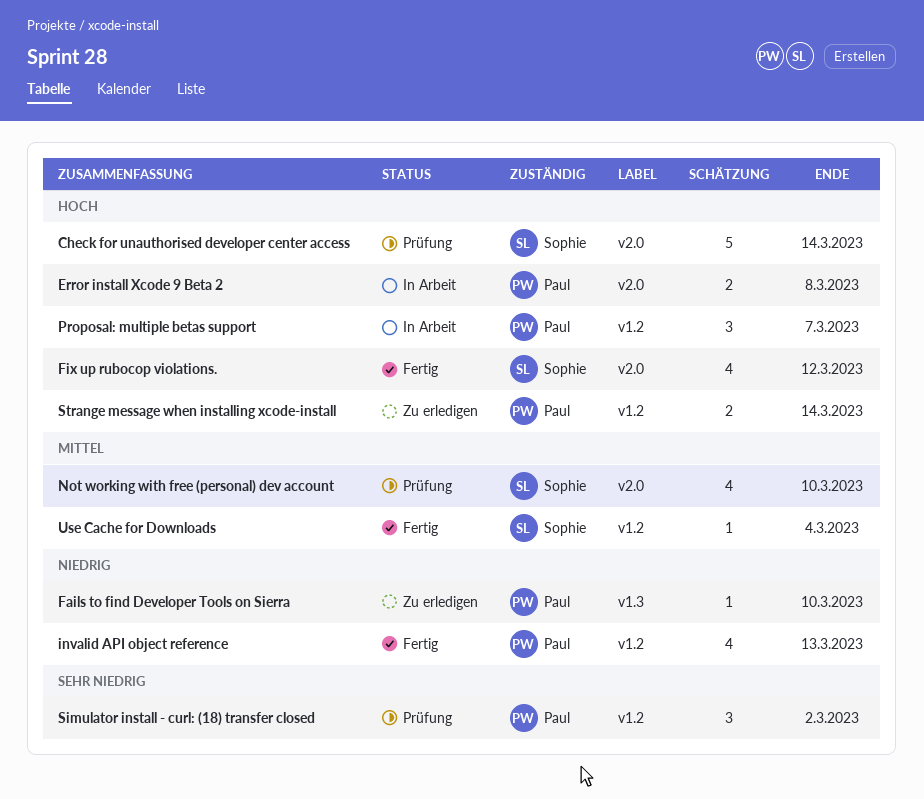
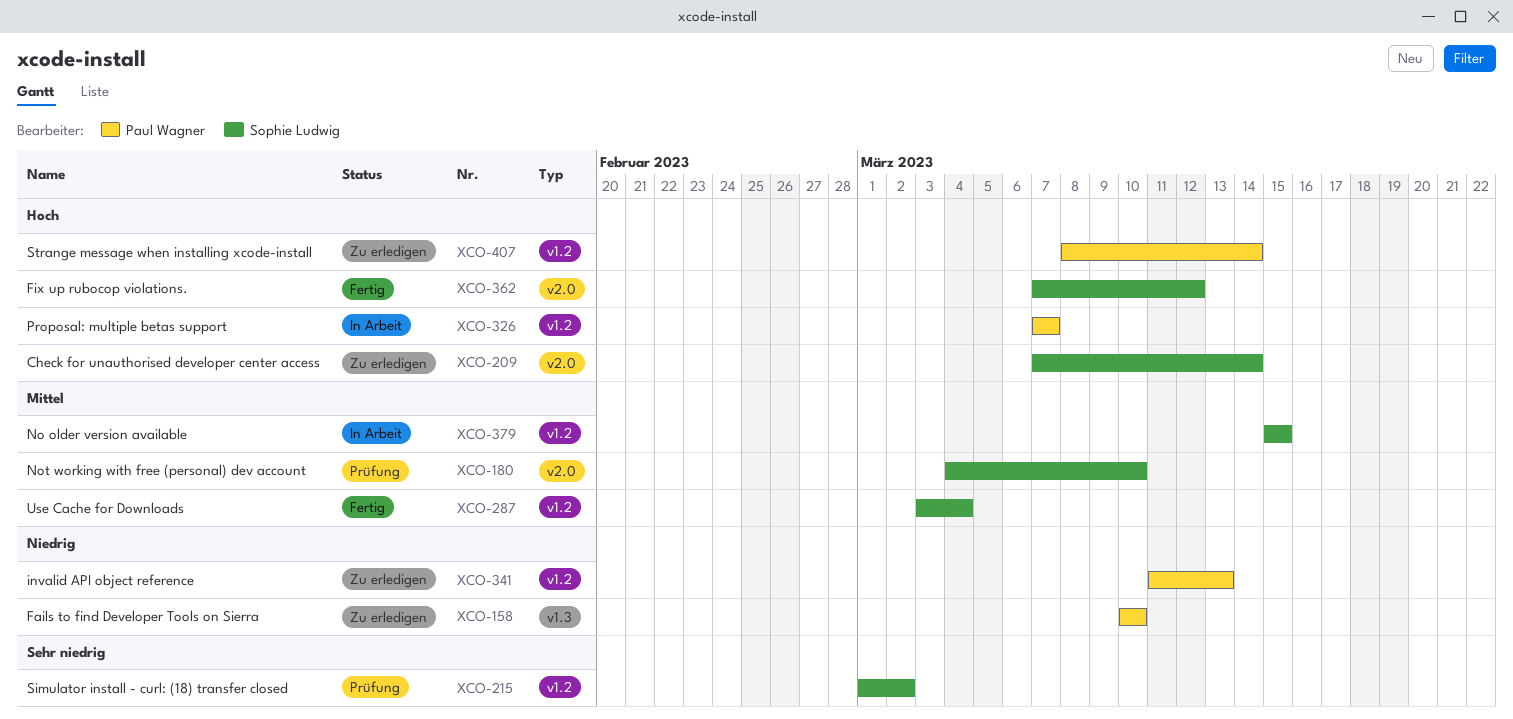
Check for unauthorised developer center access, status: Prüfung -> Zu erledigen
Error install Xcode 9 Beta 2: present -> none
invalid API object reference, status: Fertig -> Zu erledigen
No older version available: none -> present
Simulator install - curl: (18) transfer closed, owner: Paul Wagner -> Sophie Ludwig

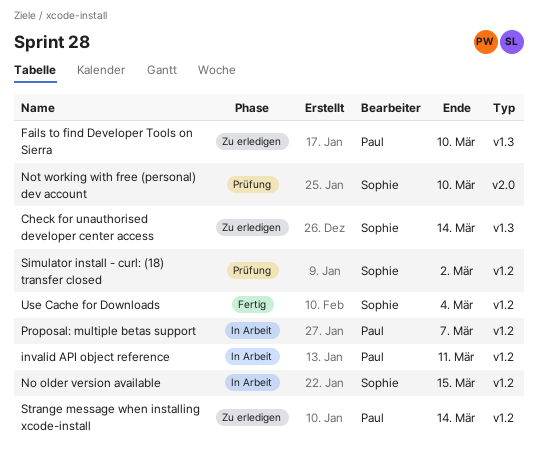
Check for unauthorised developer center access, label: v2.0 -> v1.3
Fix up rubocop violations.: present -> none
invalid API object reference, status: Zu erledigen -> In Arbeit
invalid API object reference, due: Mar 13 -> Mar 11

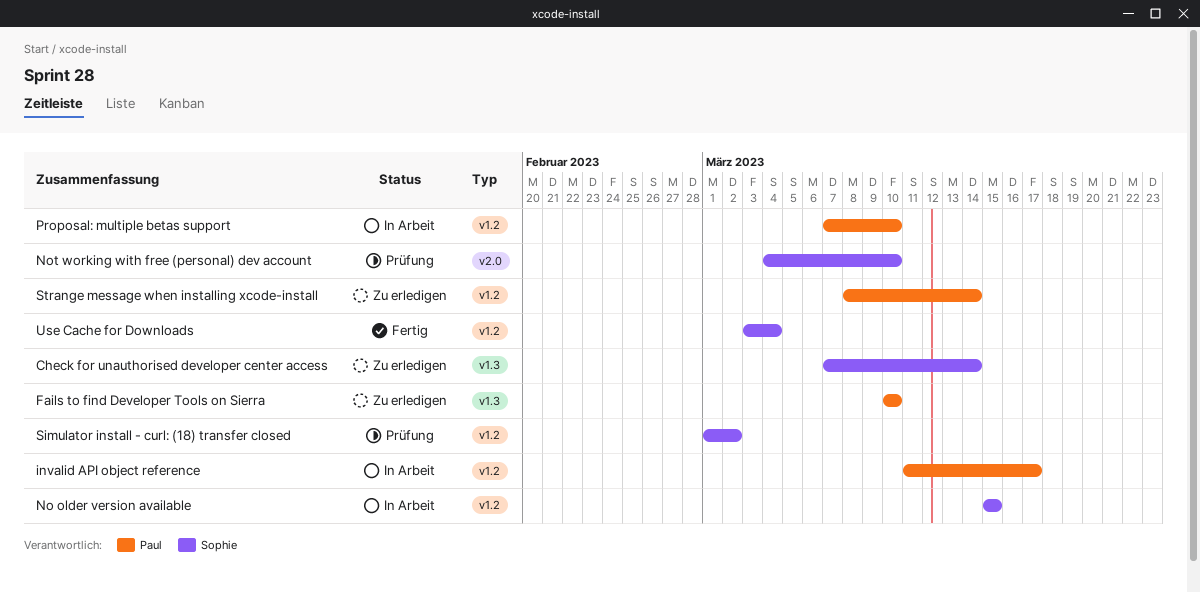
invalid API object reference, due: Mar 11 -> Mar 17
Proposal: multiple betas support, due: Mar 7 -> Mar 10

